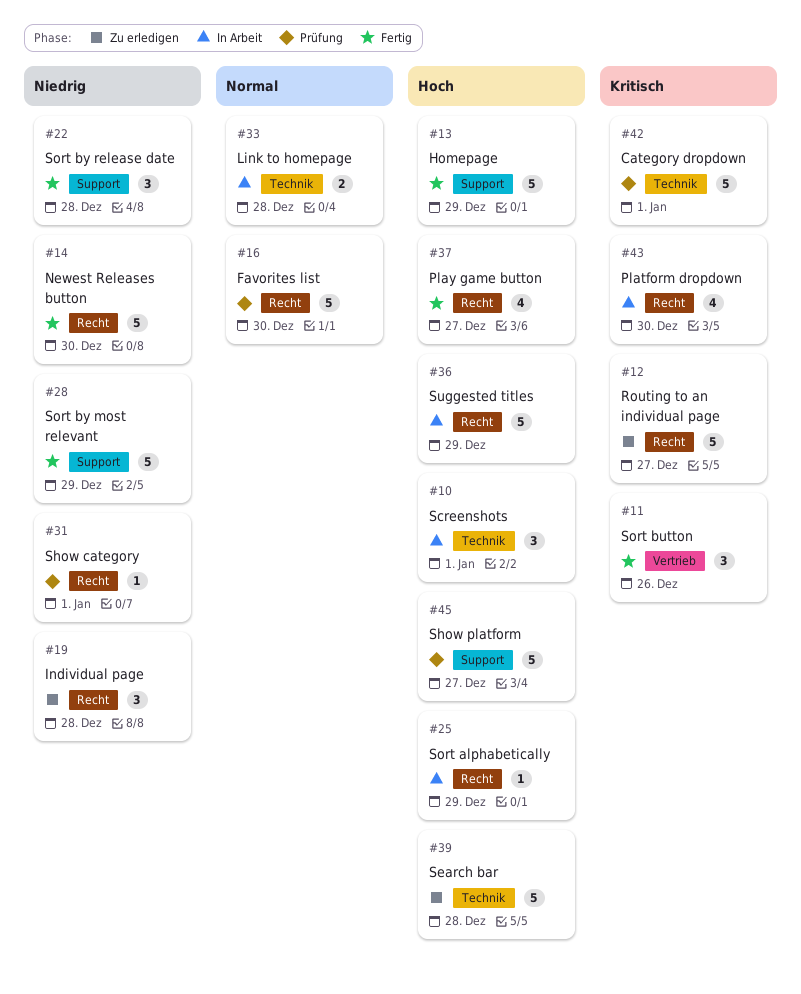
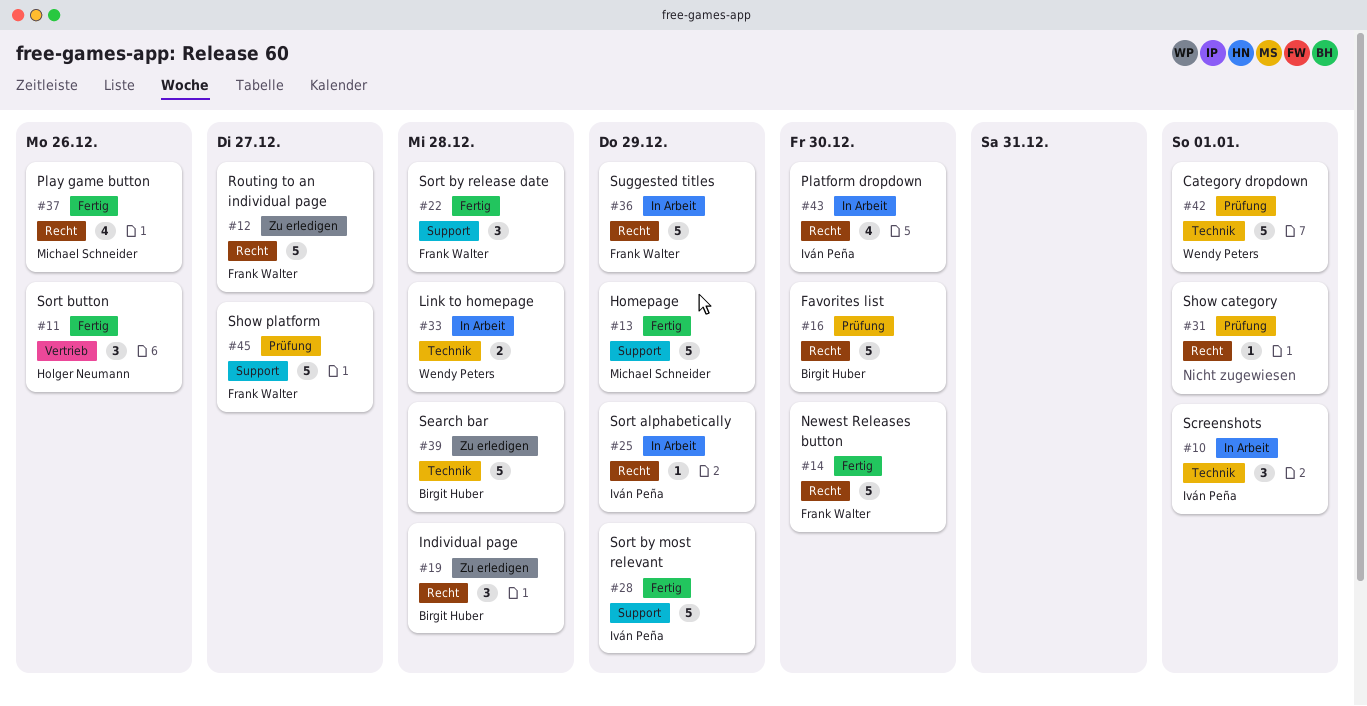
#37, due: Dec 27 -> Dec 26

